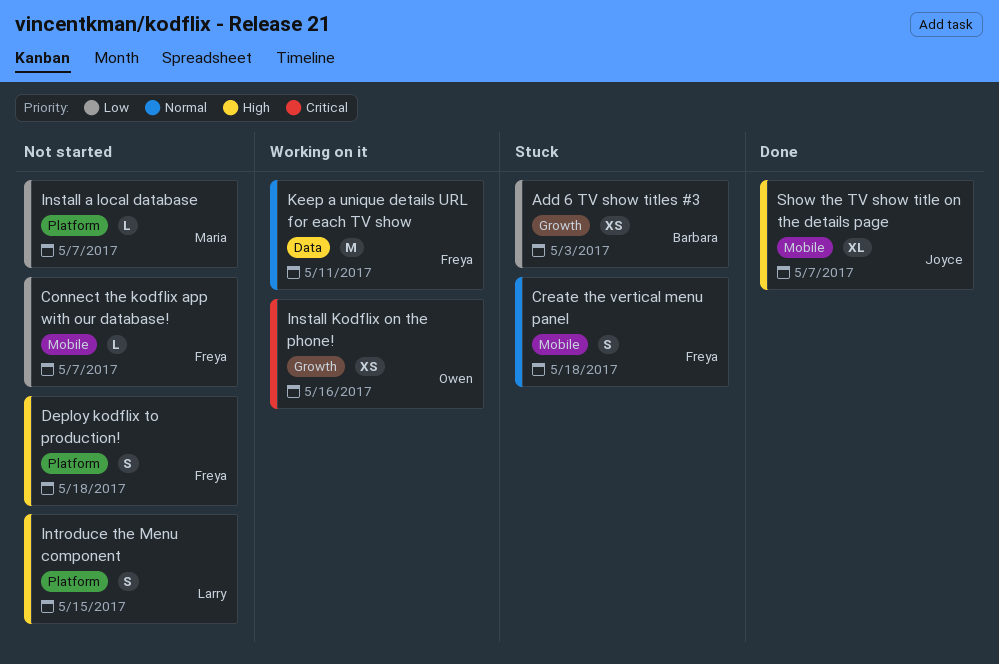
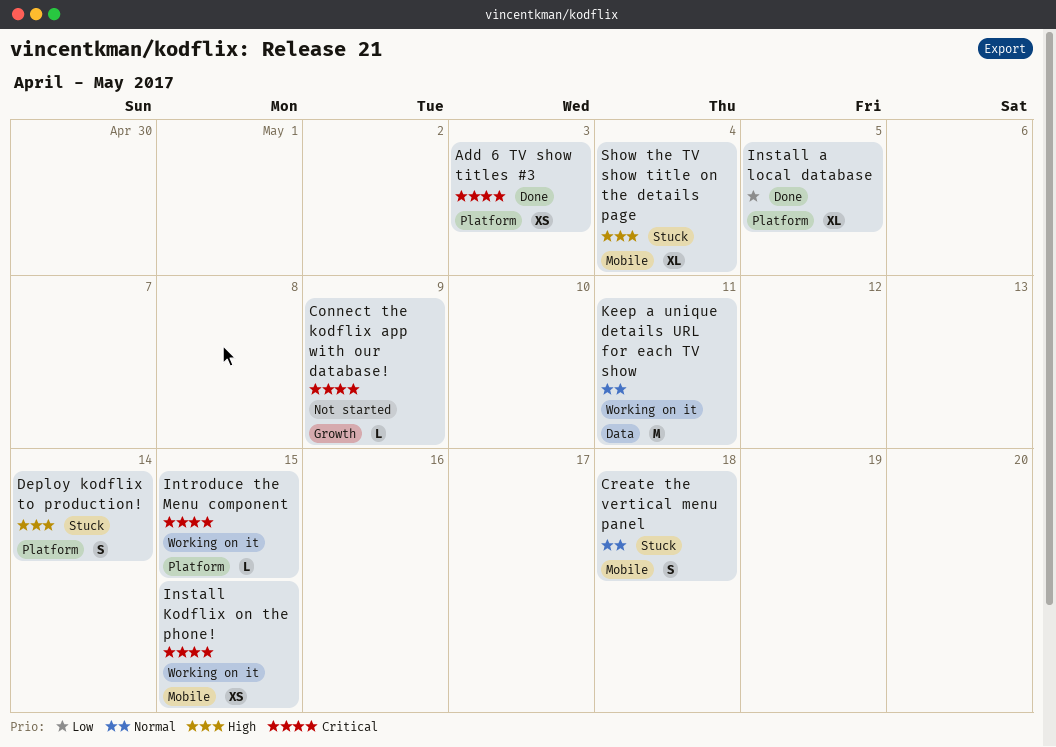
Add 6 TV show titles #3, status: Stuck -> Done
Add 6 TV show titles #3, priority: Low -> Critical
Add 6 TV show titles #3, label: Growth -> Platform
Connect the kodflix app with our database!, priority: Low -> Critical
Connect the kodflix app with our database!, label: Mobile -> Growth
Connect the kodflix app with our database!, due: May 7 -> May 9
Deploy kodflix to production!, status: Not started -> Stuck
Deploy kodflix to production!, due: May 18 -> May 14
Install a local database, status: Not started -> Done
Install a local database, estimate: L -> XL
Install a local database, due: May 7 -> May 5
Install Kodflix on the phone!, label: Growth -> Mobile
Install Kodflix on the phone!, due: May 16 -> May 15
Introduce the Menu component, status: Not started -> Working on it
Introduce the Menu component, priority: High -> Critical
Introduce the Menu component, estimate: S -> L
Show the TV show title on the details page, status: Done -> Stuck
Show the TV show title on the details page, due: May 7 -> May 4

